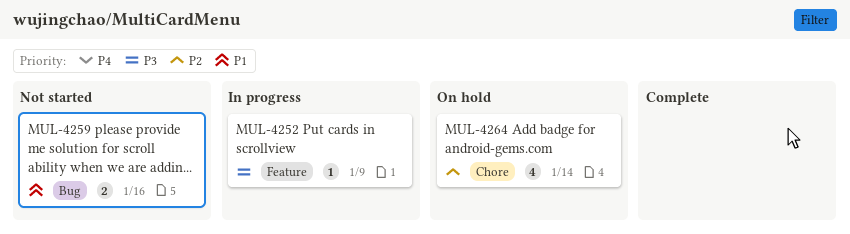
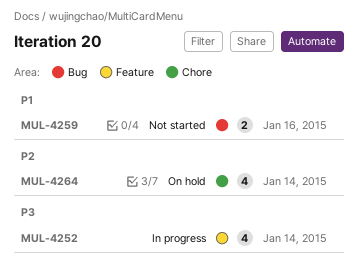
MUL-4252, estimate: 1 -> 4
MUL-4252, due: Jan 9 -> Jan 14

